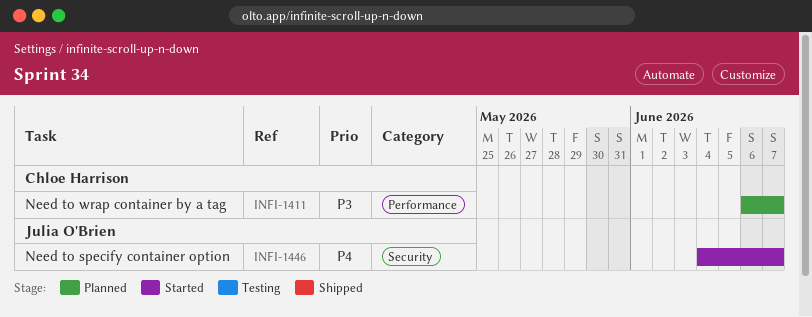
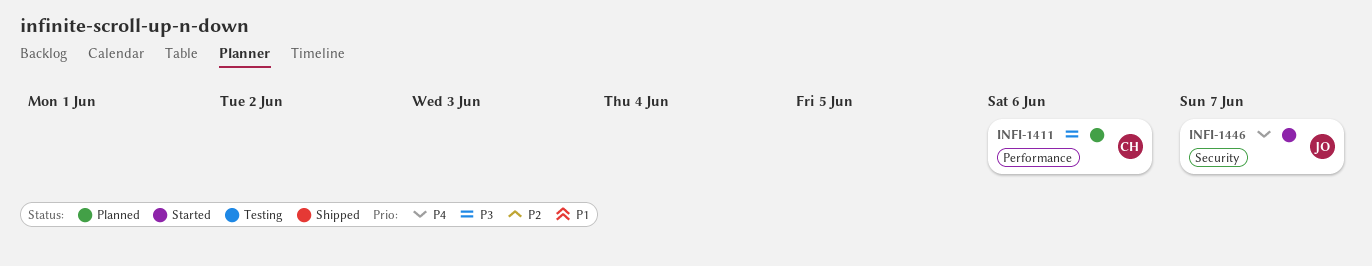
INFI-1411, due: Jun 7 -> Jun 6

